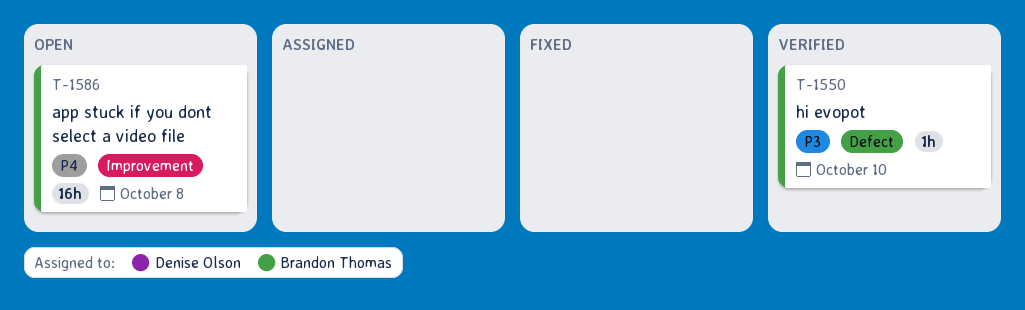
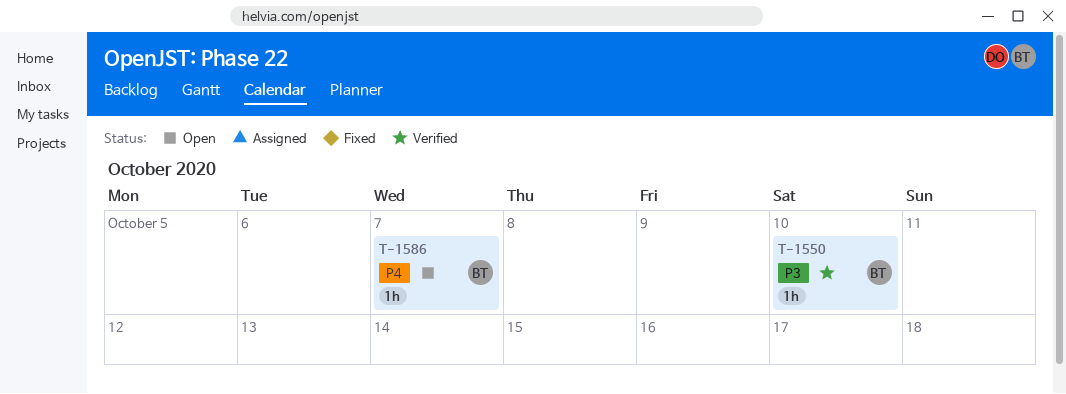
T-1586, estimate: 16h -> 1h
T-1586, due: Oct 8 -> Oct 7

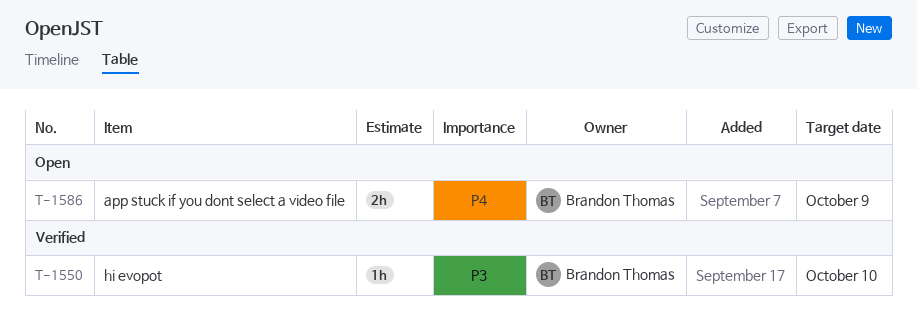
T-1586, estimate: 1h -> 2h
T-1586, due: Oct 7 -> Oct 9

